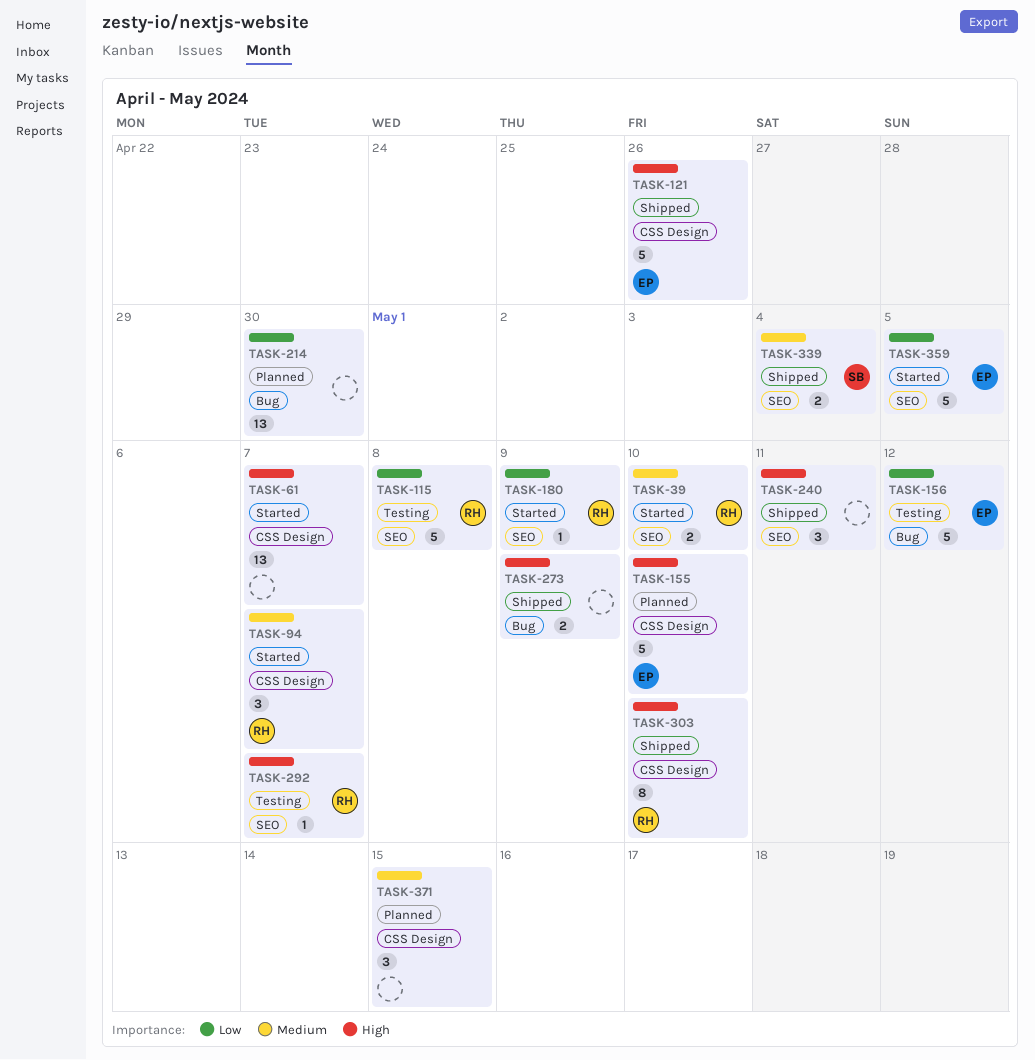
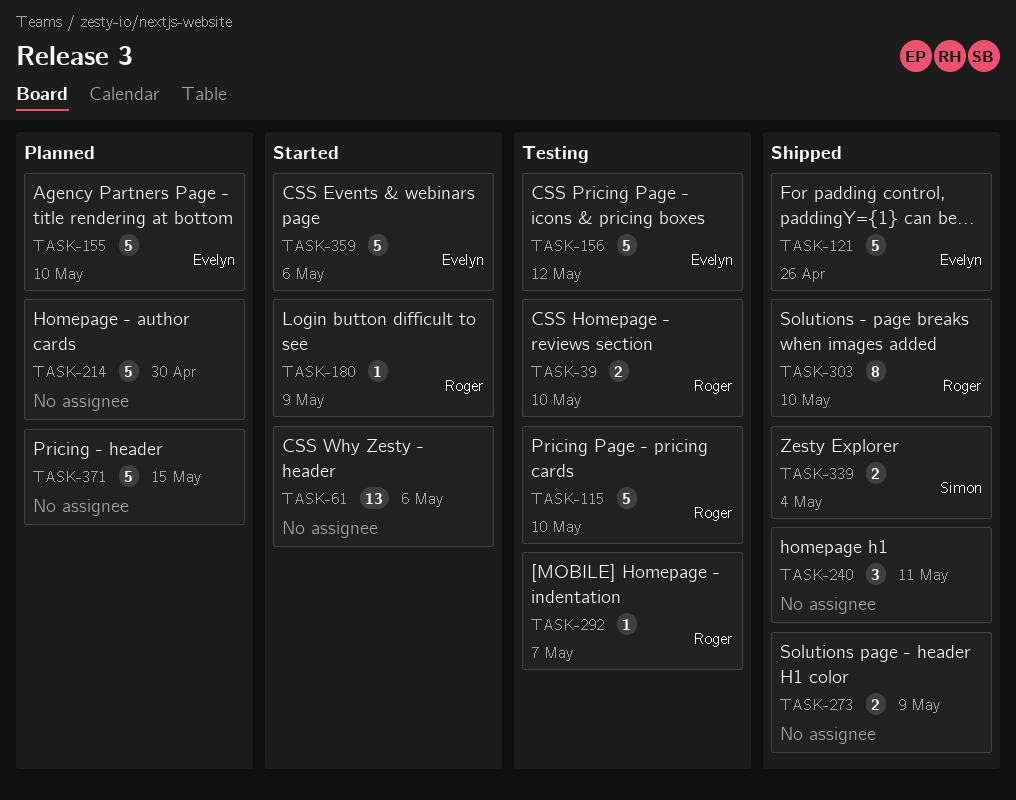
TASK-39, status: Started -> Testing
TASK-61, due: May 7 -> May 6
TASK-94: present -> none
TASK-115, due: May 8 -> May 10
TASK-214, estimate: 13 -> 5
TASK-359, due: May 5 -> May 6
TASK-371, estimate: 3 -> 5

